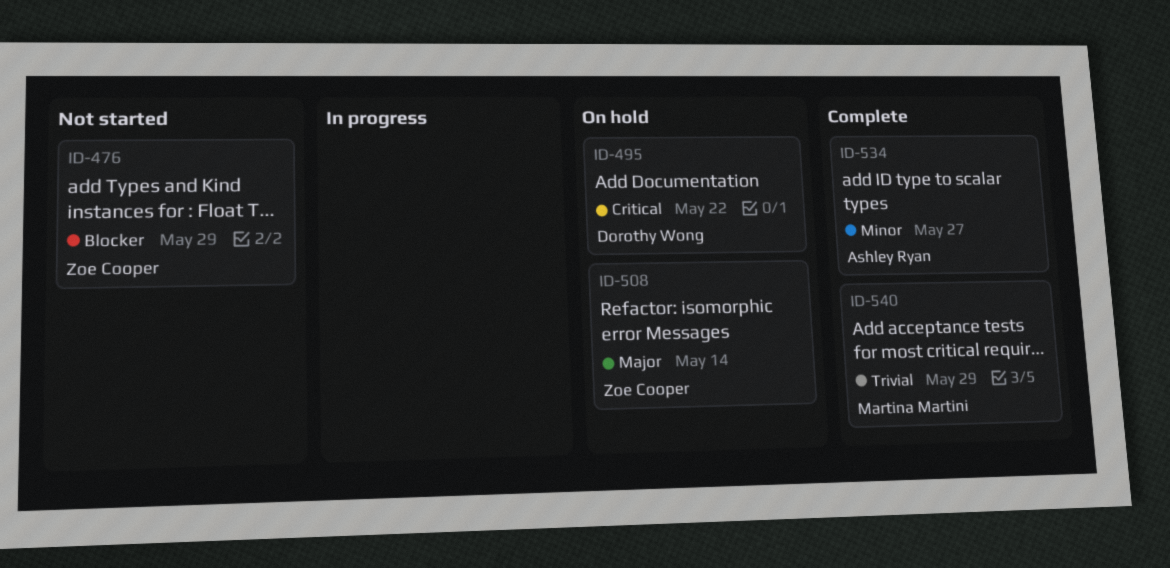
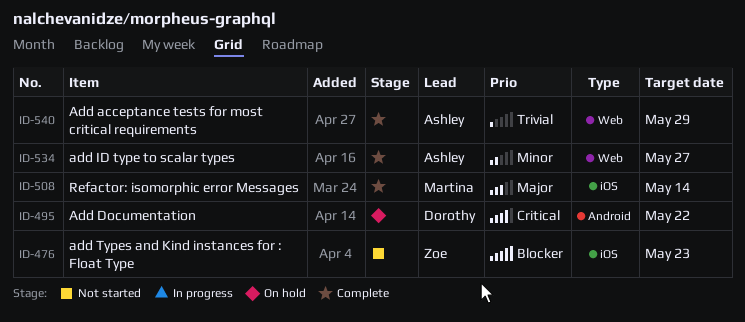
ID-476, due: May 29 -> May 23
ID-508, status: On hold -> Complete
ID-508, owner: Zoe Cooper -> Martina Martini
ID-540, owner: Martina Martini -> Ashley Ryan

